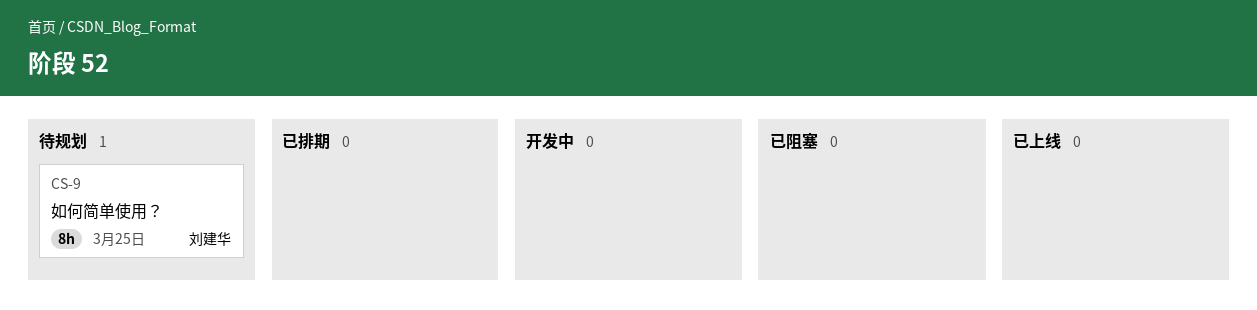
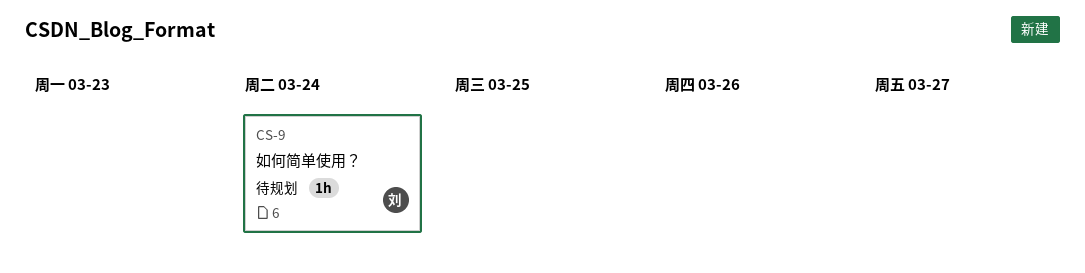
CS-9, estimate: 8h -> 1h
CS-9, due: Mar 25 -> Mar 24

